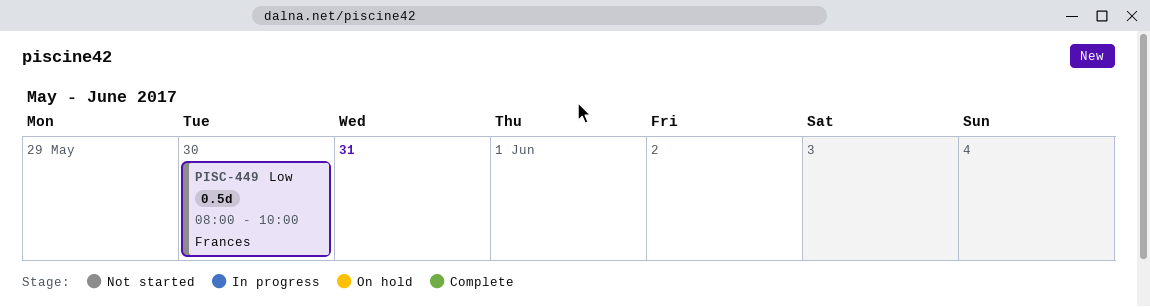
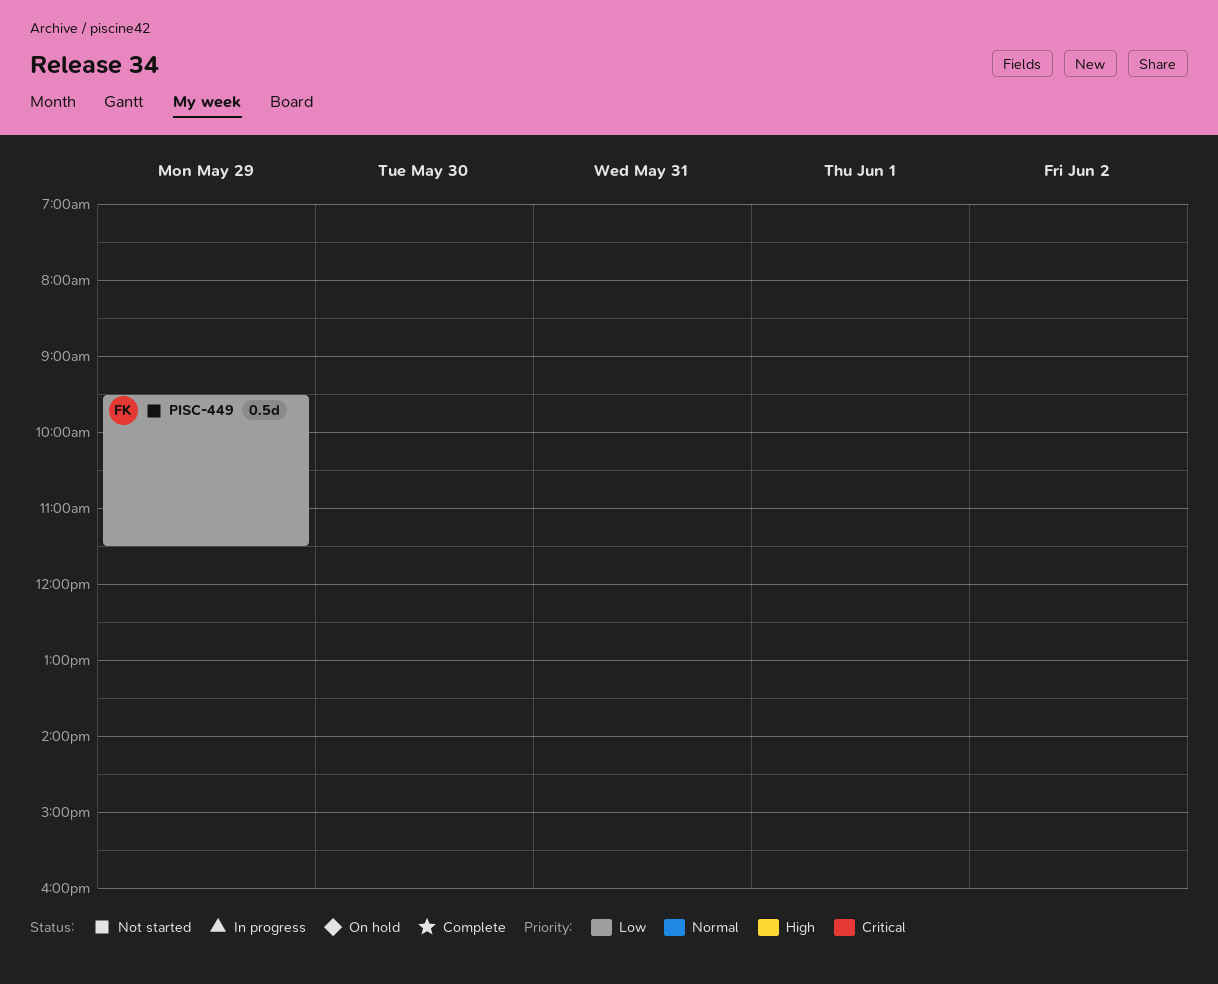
PISC-449, day: May 30 -> May 29
PISC-449, begins: 08:00 -> 09:30
PISC-449, ends: 10:00 -> 11:30

